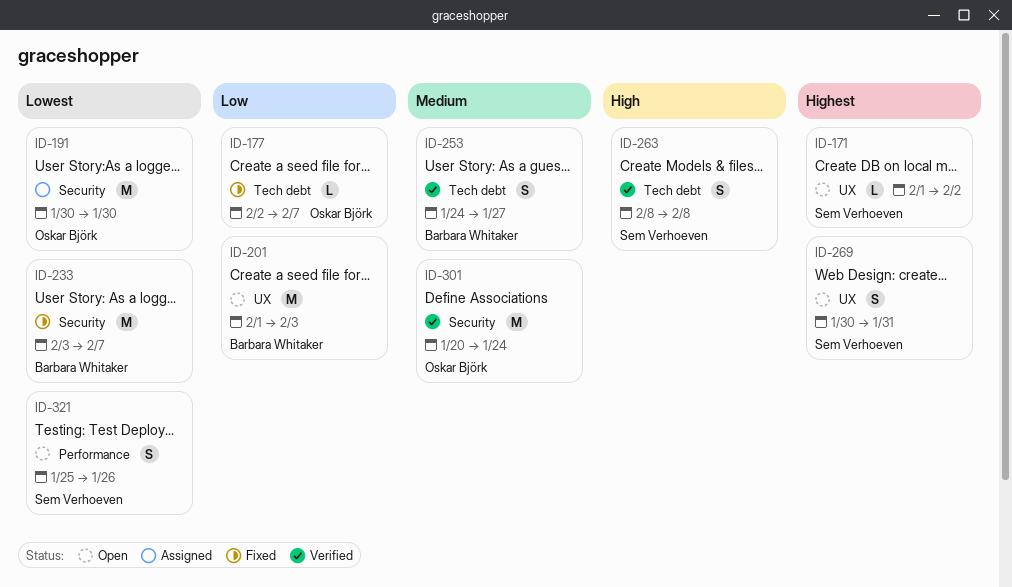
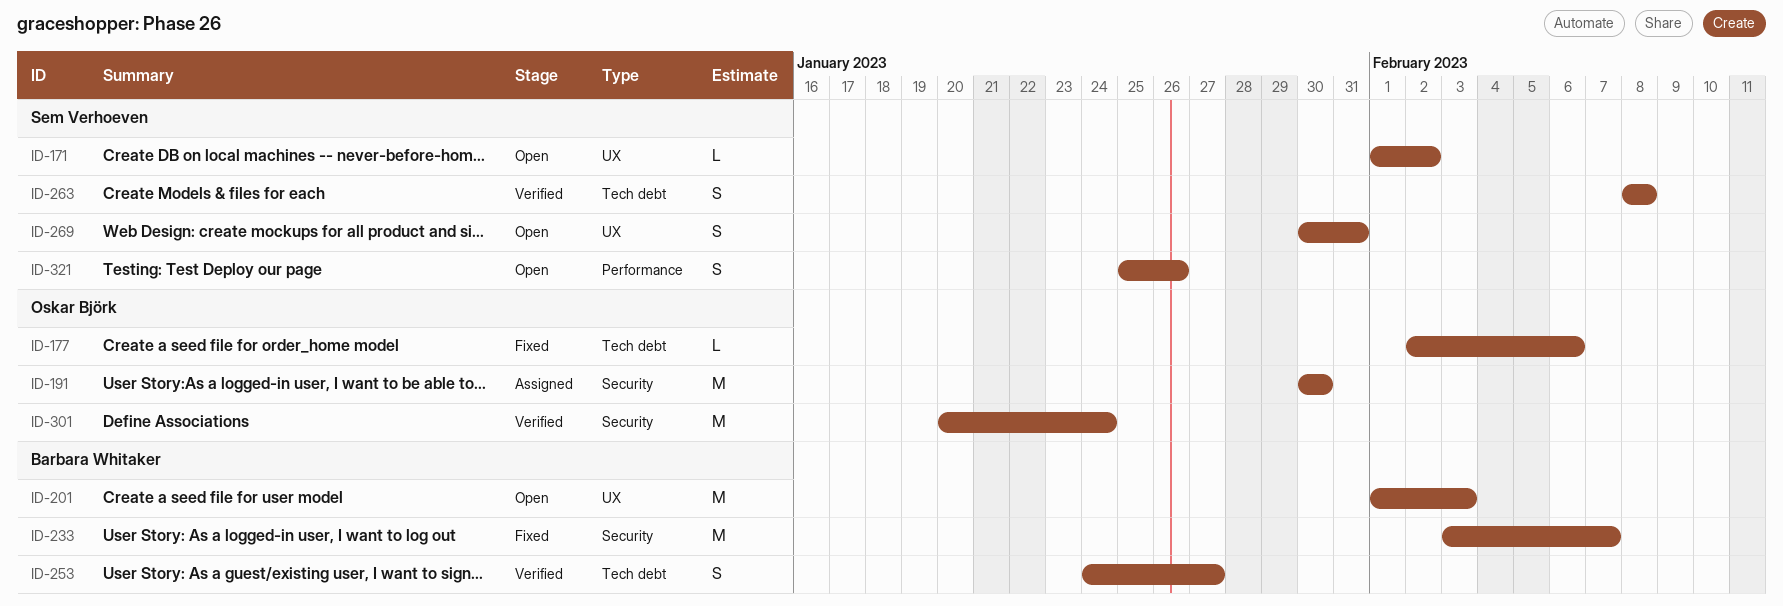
ID-177, due: Feb 7 -> Feb 6

